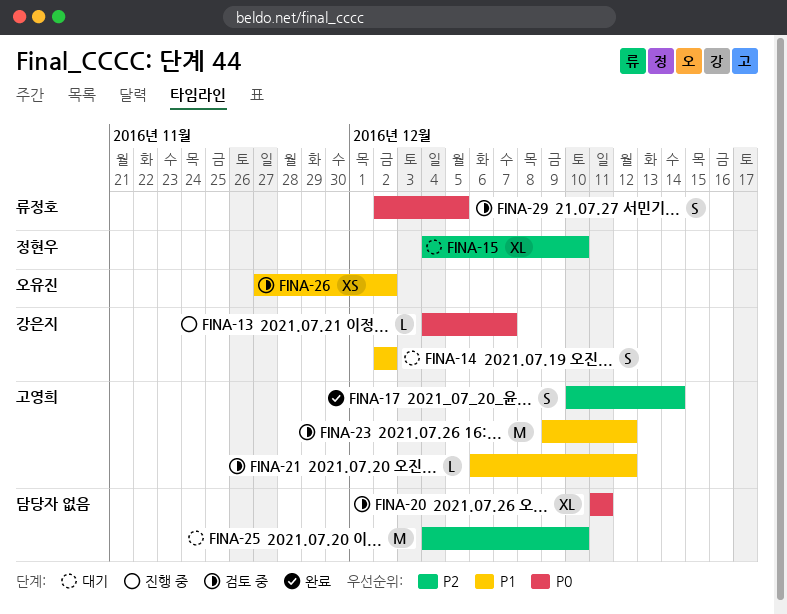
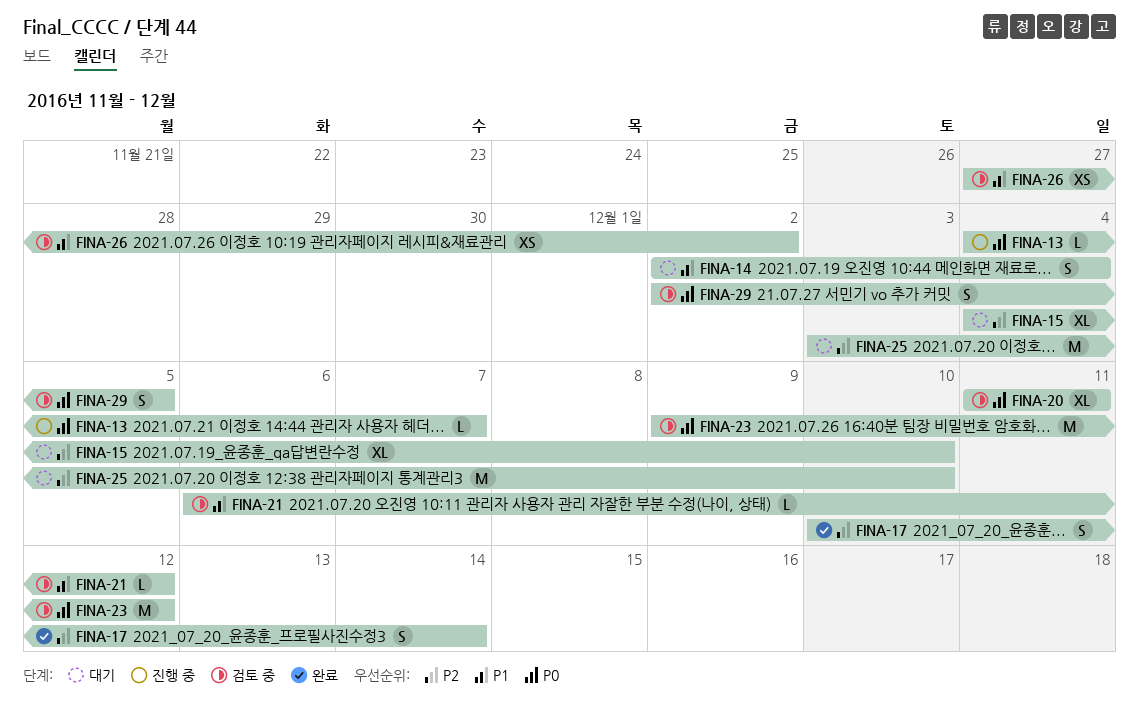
FINA-14, due: Dec 2 -> Dec 4
FINA-23, priority: P1 -> P0
FINA-25, start: Dec 4 -> Dec 3

